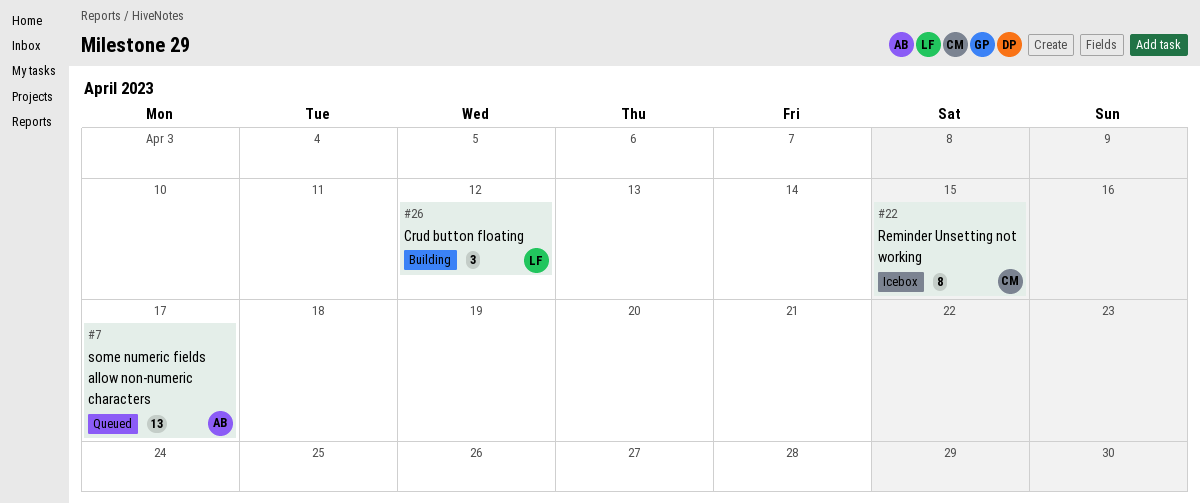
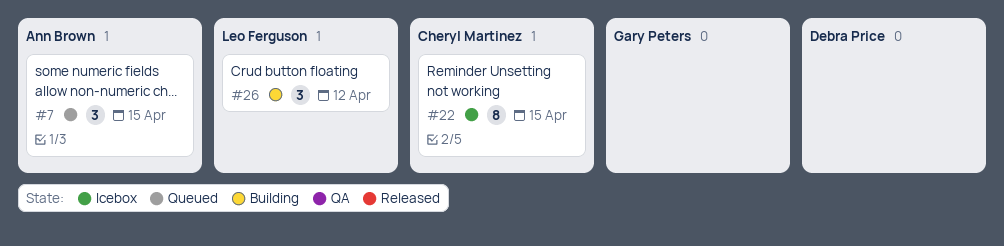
#7, estimate: 13 -> 3
#7, due: Apr 17 -> Apr 15

